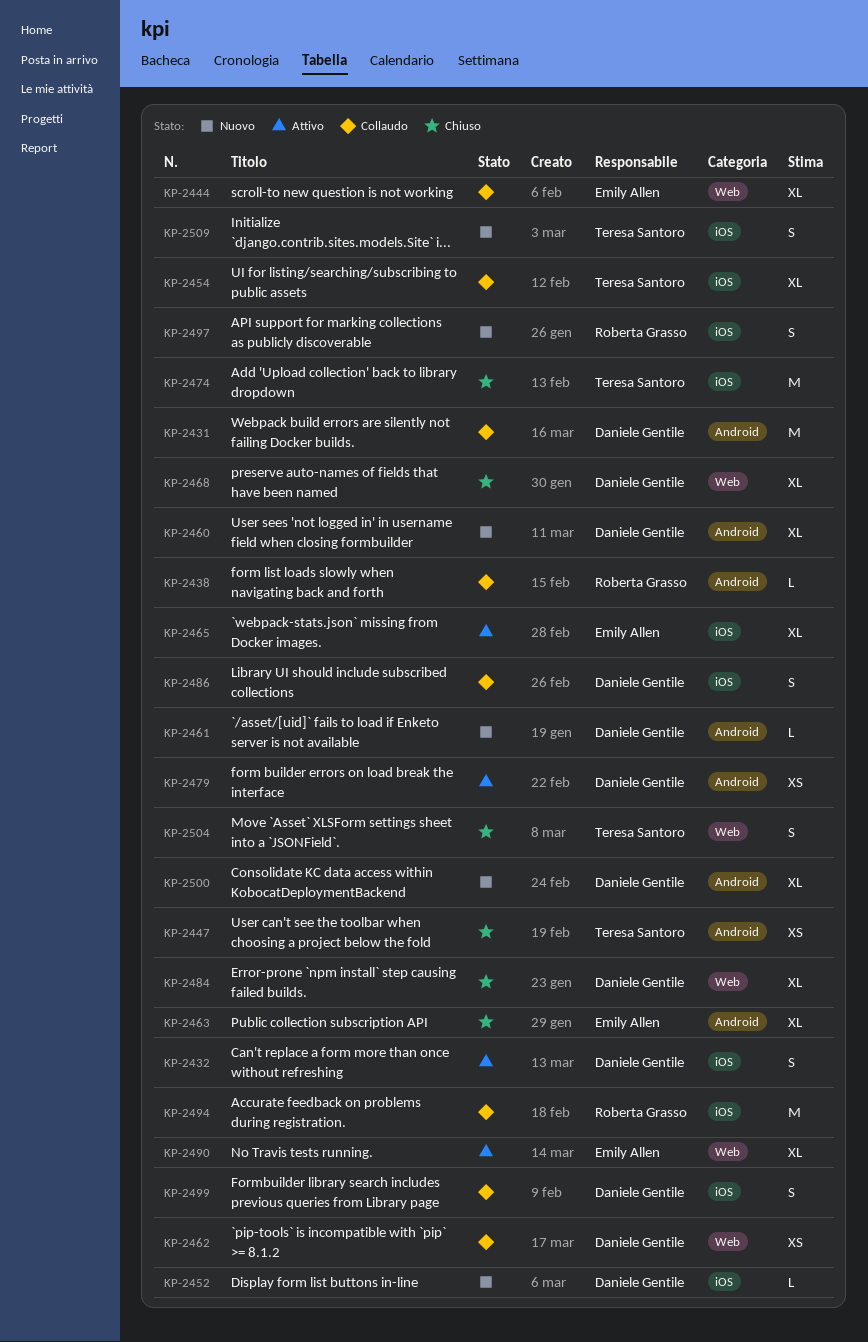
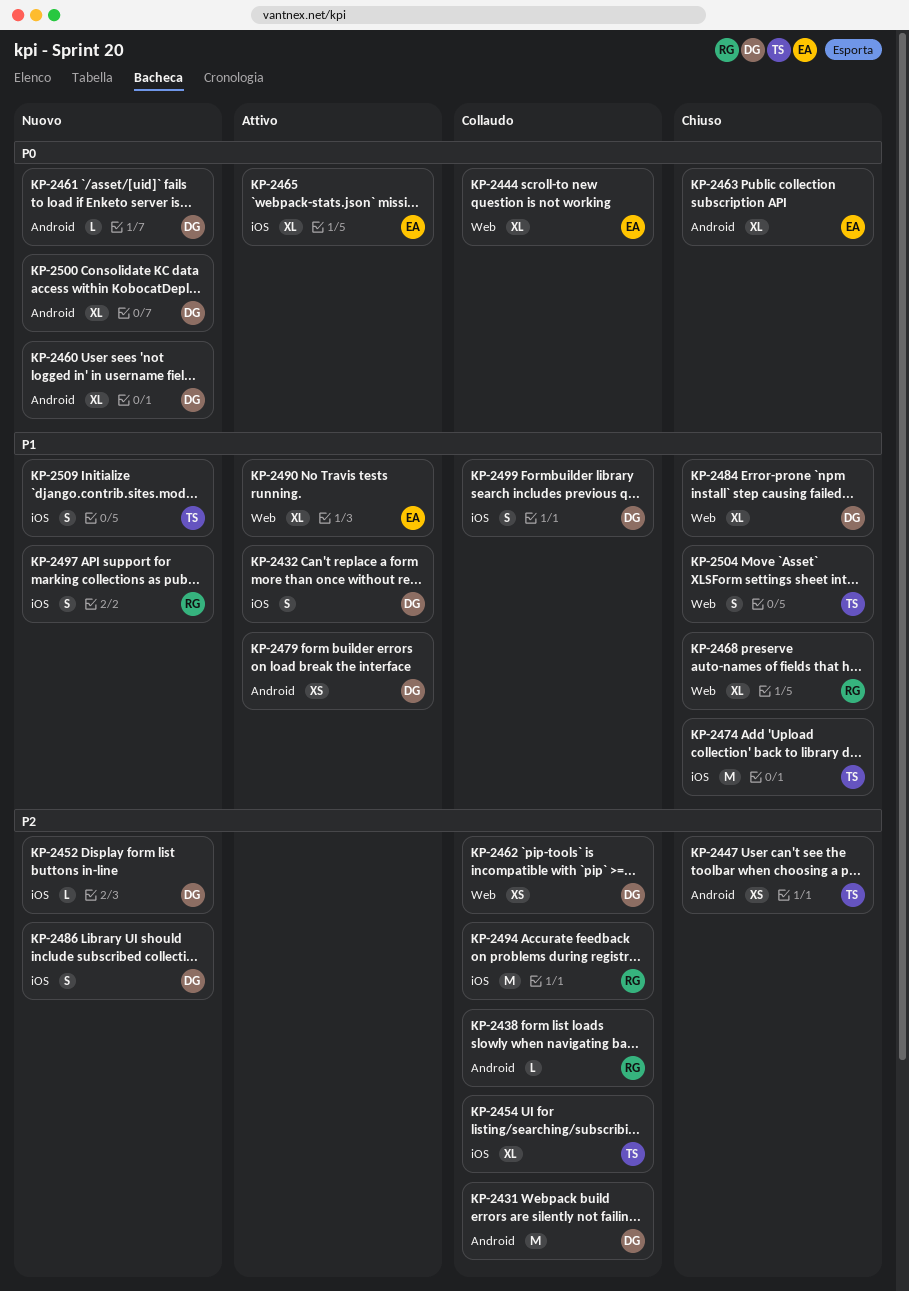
KP-2468, owner: Daniele Gentile -> Roberta Grasso
KP-2486, status: Collaudo -> Nuovo

